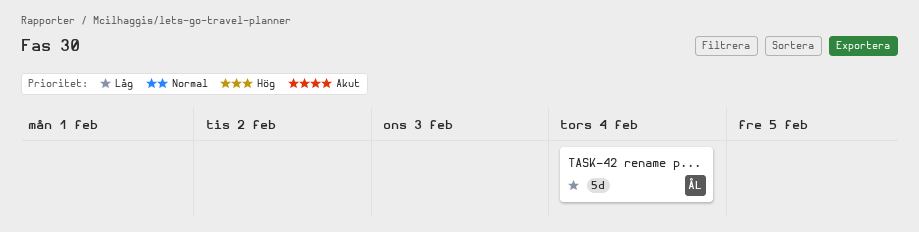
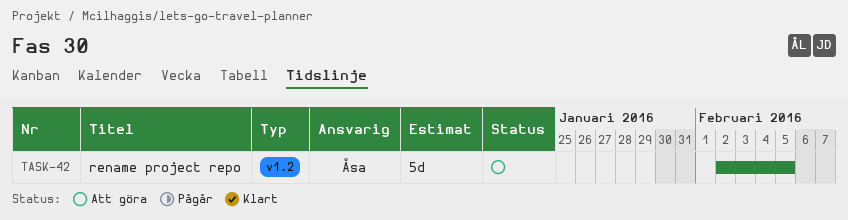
TASK-42, due: Feb 4 -> Feb 5

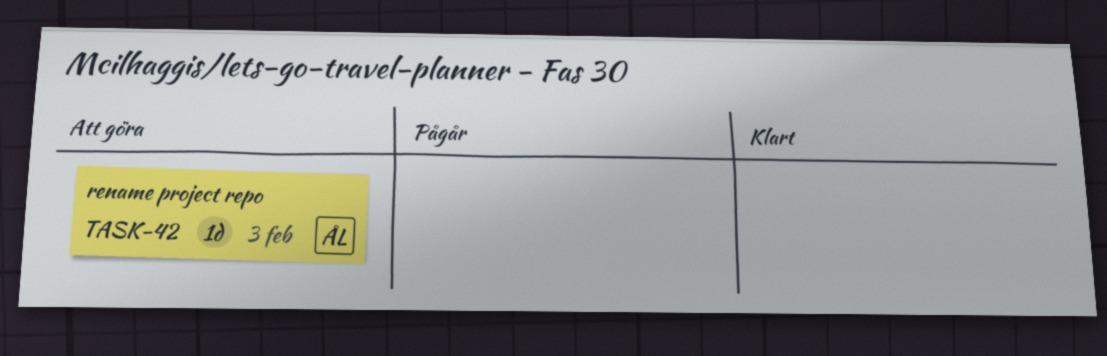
TASK-42, estimate: 5d -> 1d
TASK-42, due: Feb 5 -> Feb 3

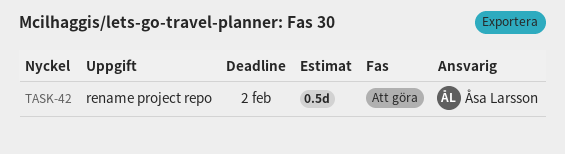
TASK-42, estimate: 1d -> 0.5d
TASK-42, due: Feb 3 -> Feb 2

